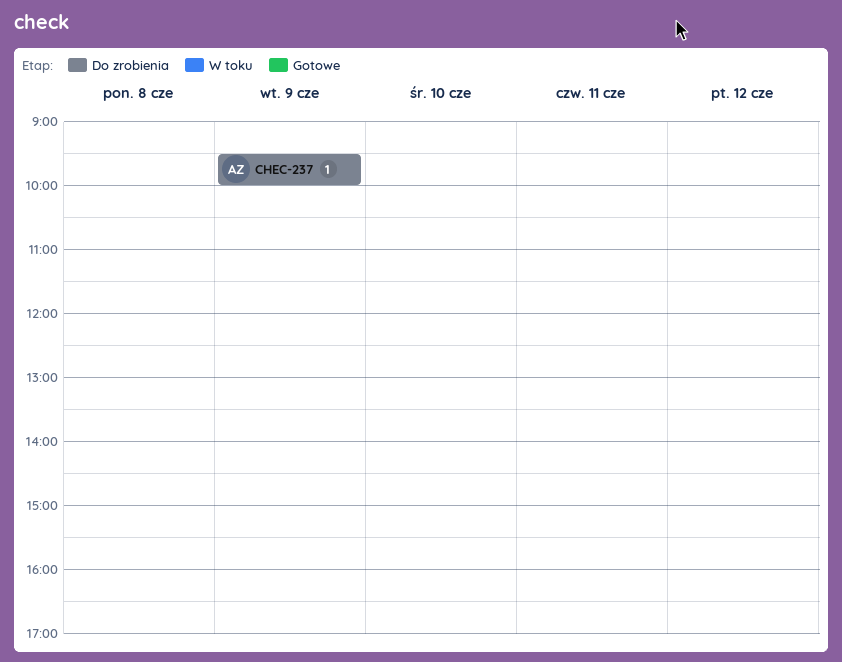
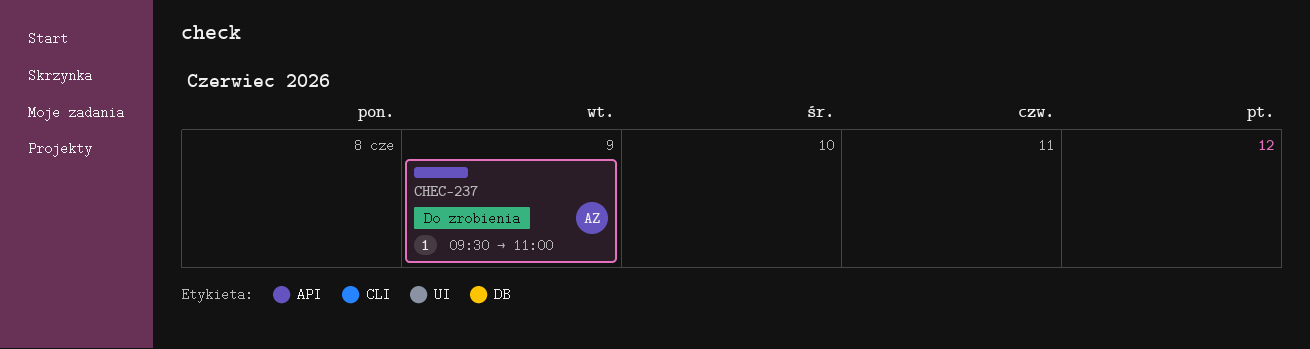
CHEC-237, ends: 10:00 -> 11:00

